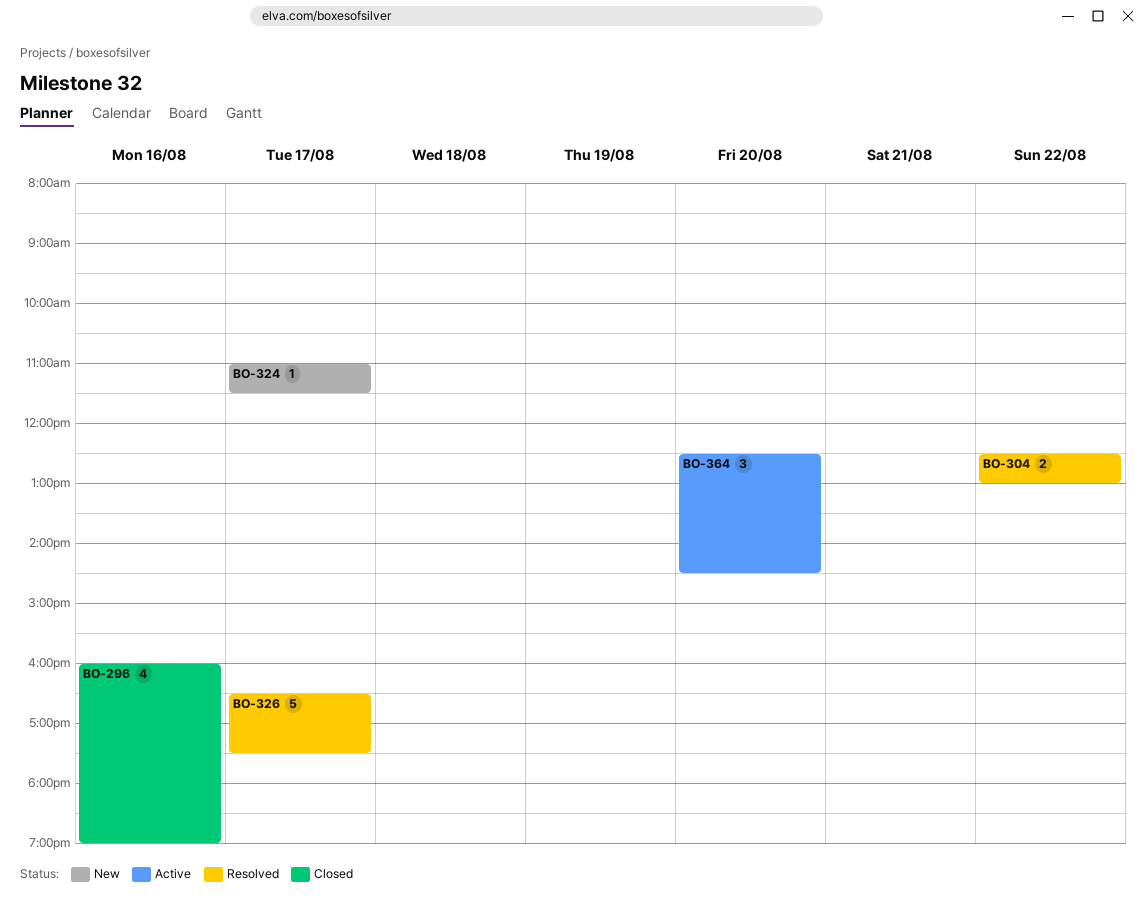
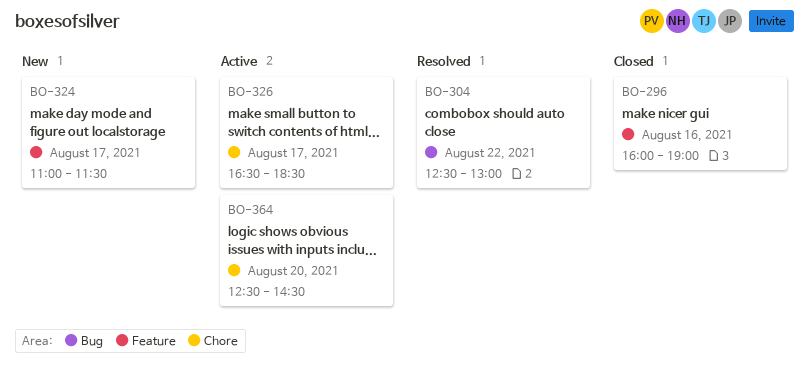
BO-326, status: Resolved -> Active
BO-326, ends: 17:30 -> 18:30

